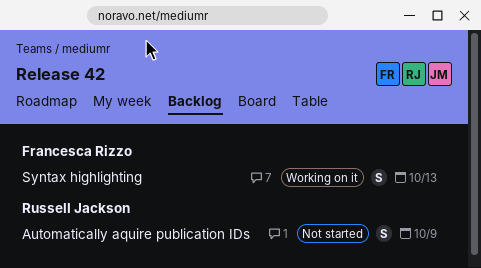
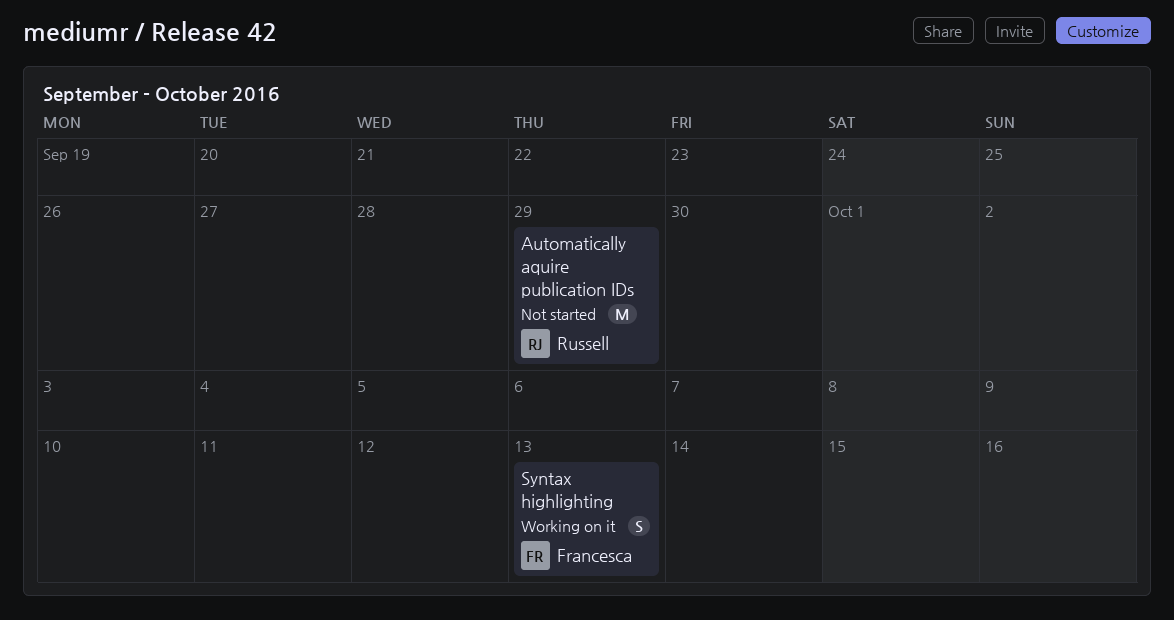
Automatically aquire publication IDs, estimate: S -> M
Automatically aquire publication IDs, due: Oct 9 -> Sep 29

